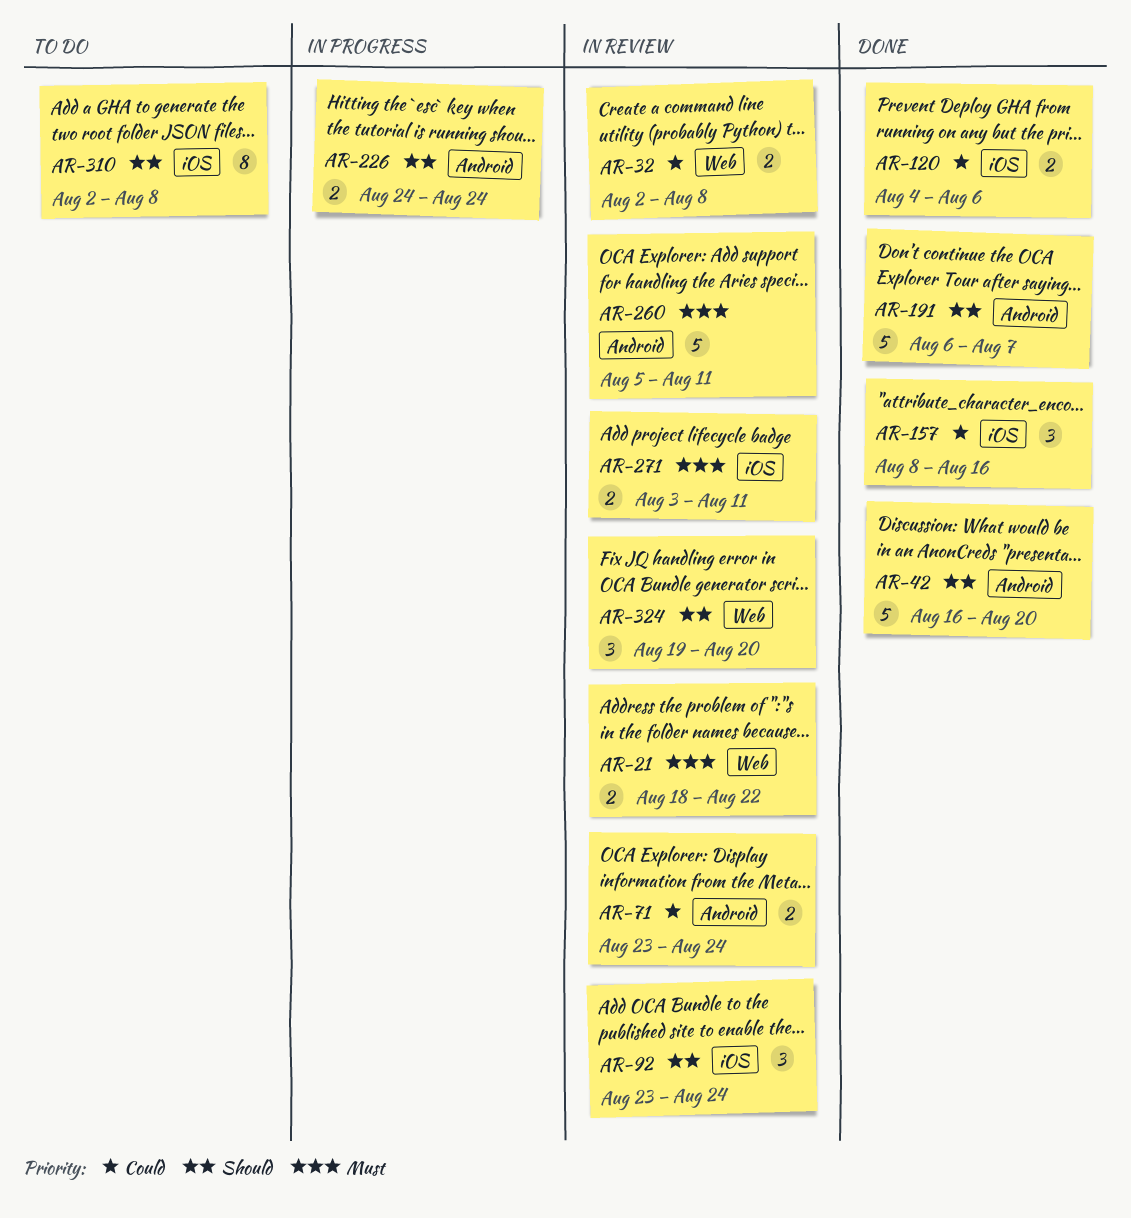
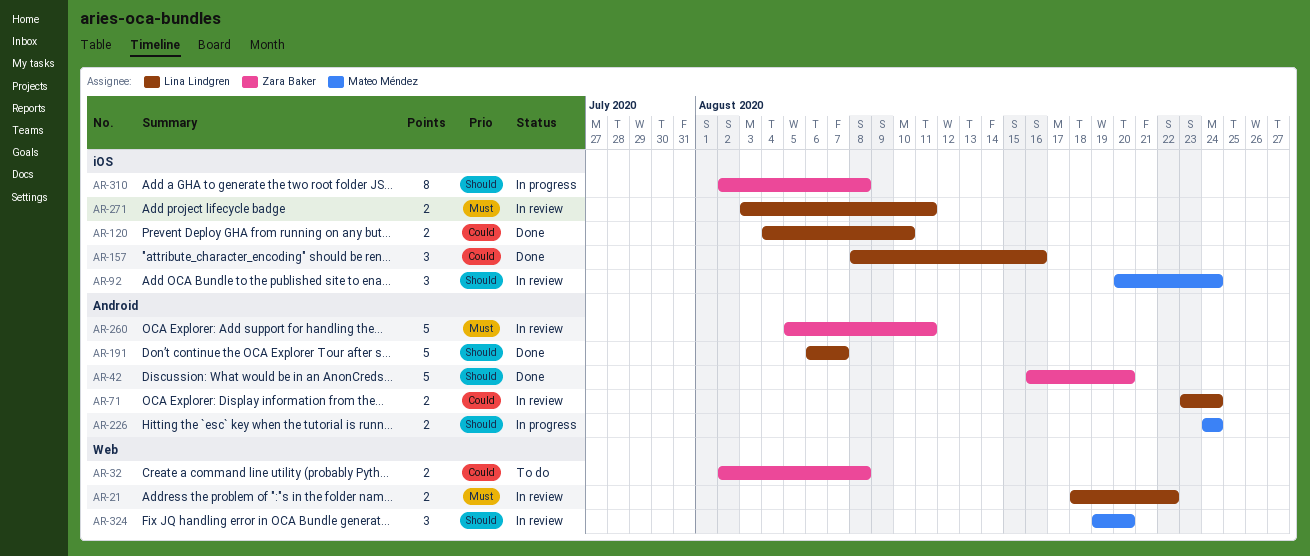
AR-32, status: In review -> To do
AR-92, start: Aug 23 -> Aug 20
AR-120, due: Aug 6 -> Aug 10
AR-310, status: To do -> In progress

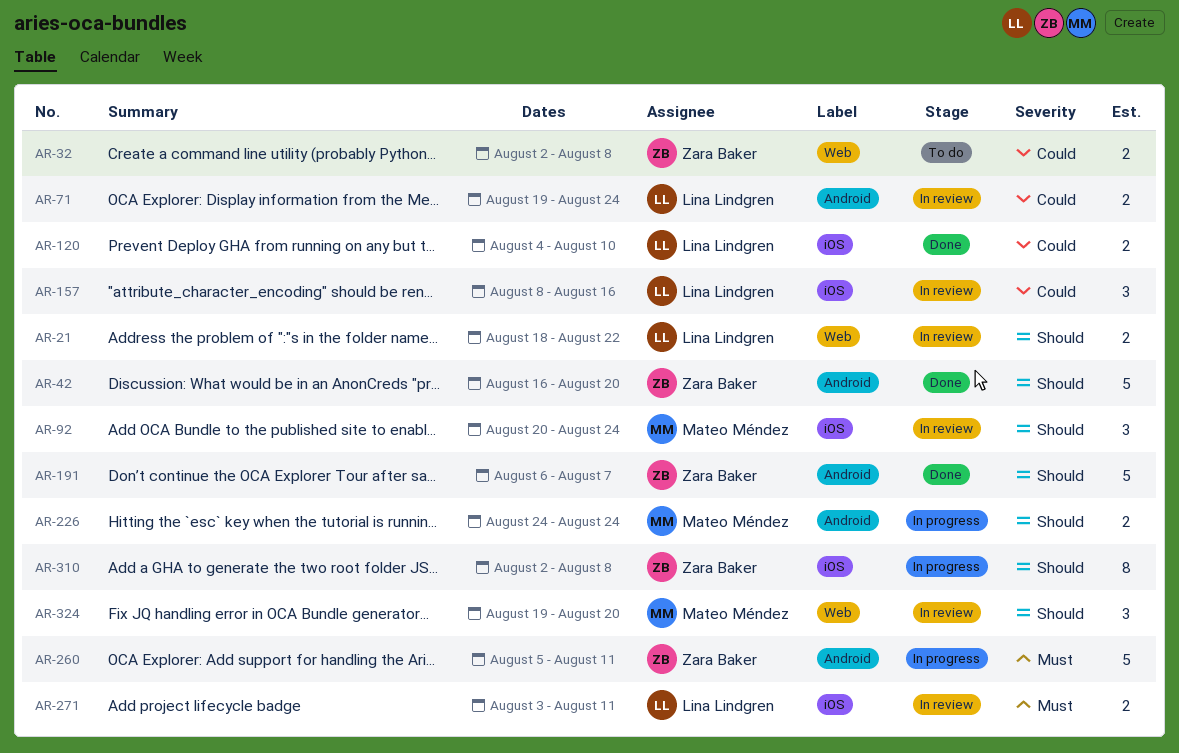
AR-21, priority: Must -> Should
AR-71, start: Aug 23 -> Aug 19
AR-157, status: Done -> In review
AR-191, owner: Lina Lindgren -> Zara Baker
AR-260, status: In review -> In progress

